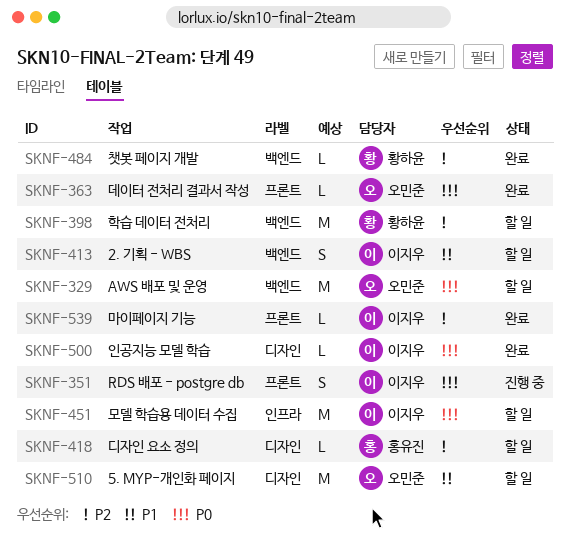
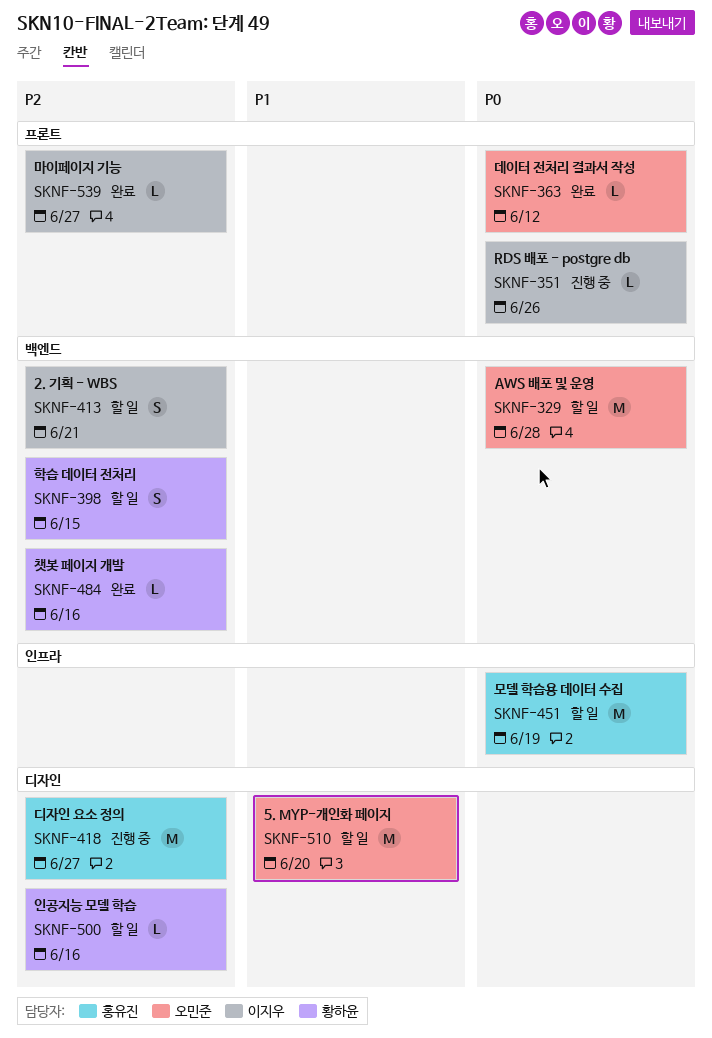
SKNF-351, estimate: S -> L
SKNF-398, estimate: M -> S
SKNF-413, priority: P1 -> P2
SKNF-418, status: 할 일 -> 진행 중
SKNF-418, estimate: L -> M
SKNF-451, owner: 이지우 -> 홍유진
SKNF-500, status: 완료 -> 할 일
SKNF-500, owner: 이지우 -> 황하윤
SKNF-500, priority: P0 -> P2

